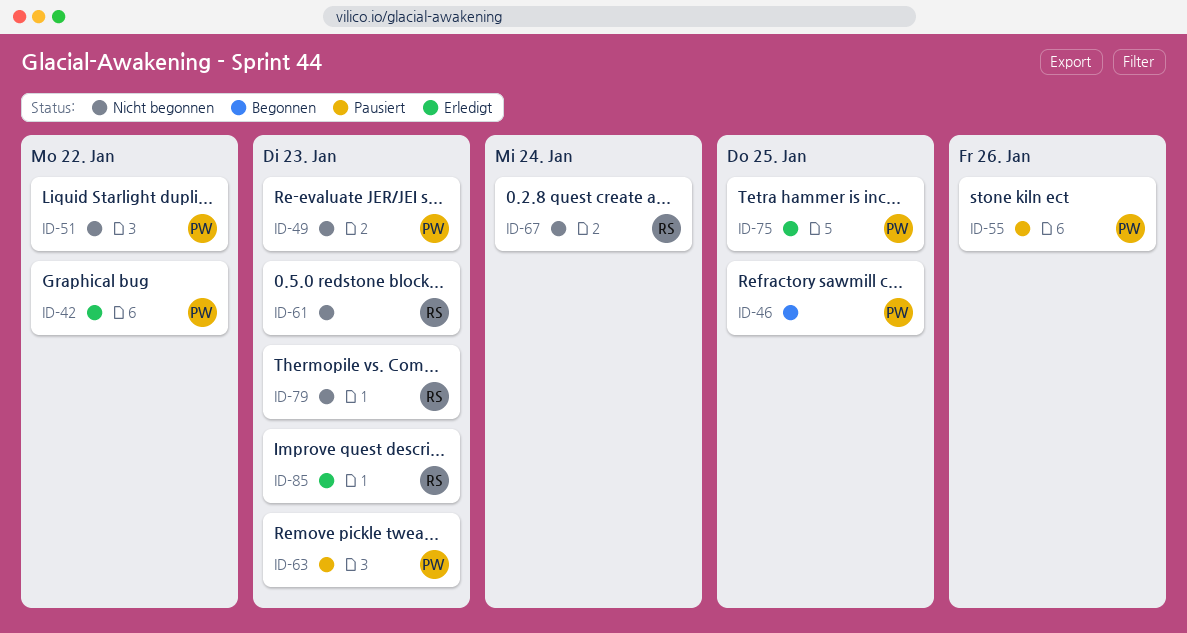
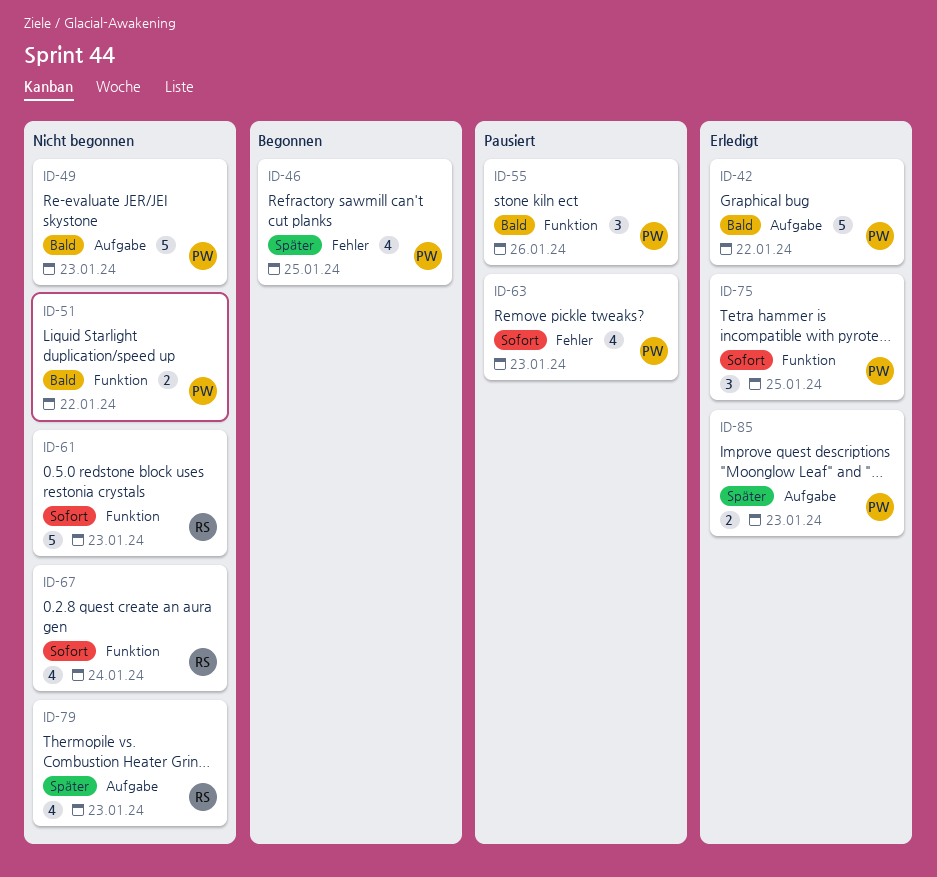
ID-85, owner: RS -> PW

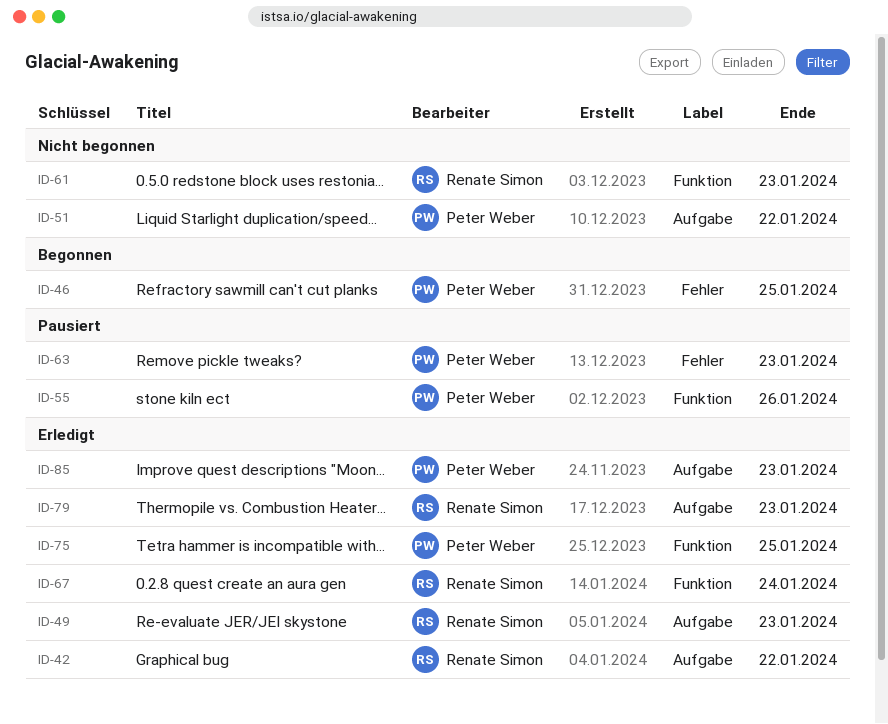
ID-42, owner: Peter Weber -> Renate Simon
ID-49, status: Nicht begonnen -> Erledigt
ID-49, owner: Peter Weber -> Renate Simon
ID-51, label: Funktion -> Aufgabe
ID-67, status: Nicht begonnen -> Erledigt
ID-79, status: Nicht begonnen -> Erledigt

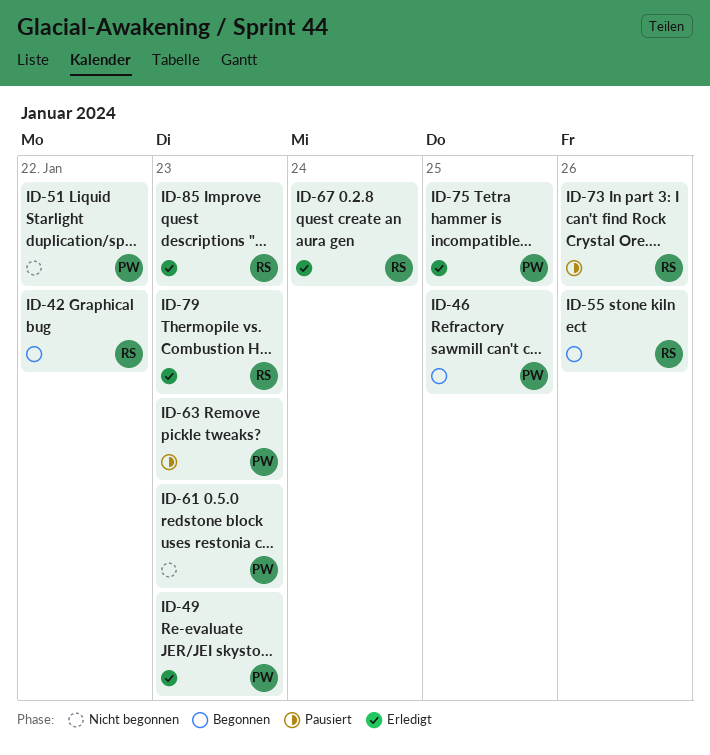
ID-42, status: Erledigt -> Begonnen
ID-49, owner: Renate Simon -> Peter Weber
ID-55, status: Pausiert -> Begonnen
ID-55, owner: Peter Weber -> Renate Simon
ID-61, owner: Renate Simon -> Peter Weber
ID-73: none -> present
ID-85, owner: Peter Weber -> Renate Simon

